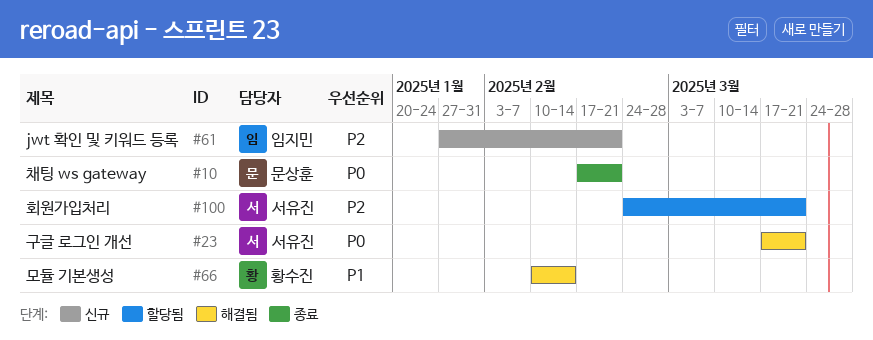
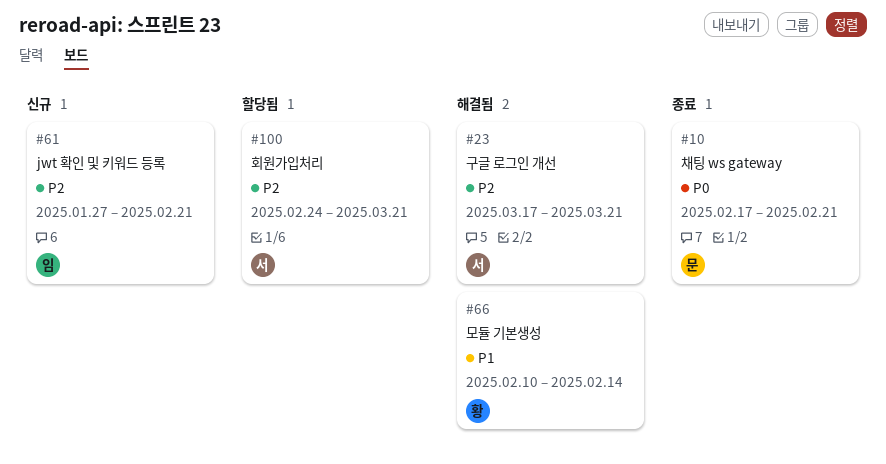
#23, priority: P0 -> P2

